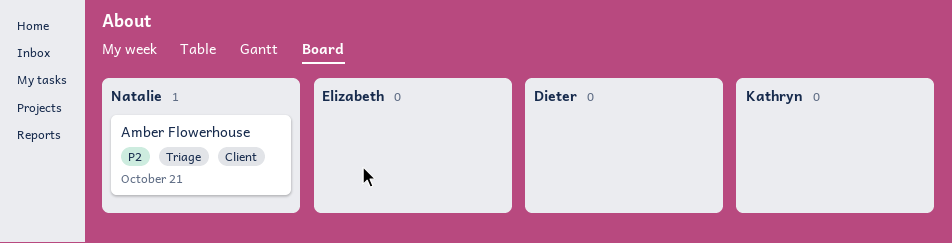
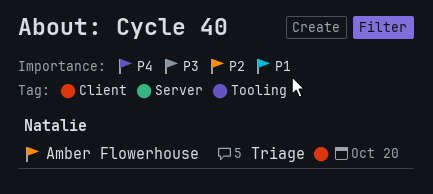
Amber Flowerhouse, due: Oct 21 -> Oct 20

